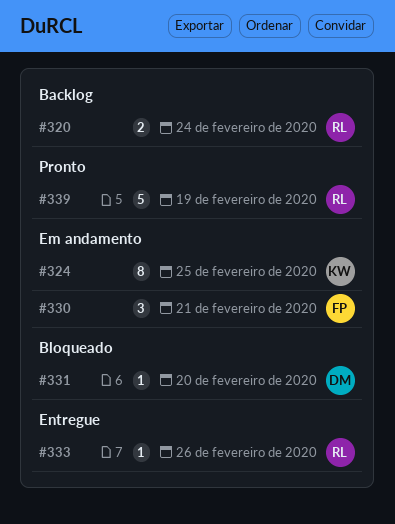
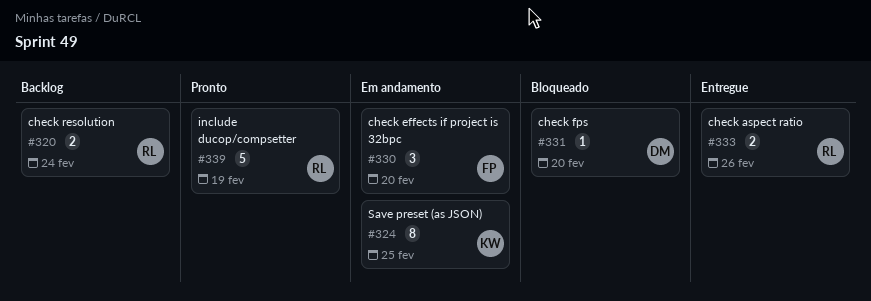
#330, due: Feb 21 -> Feb 20
#333, estimate: 1 -> 2

